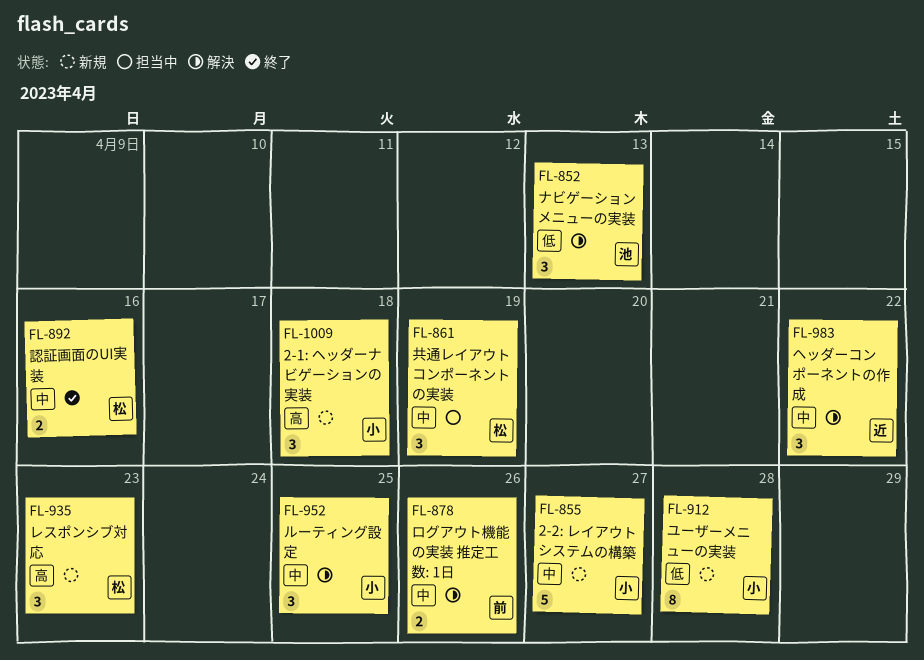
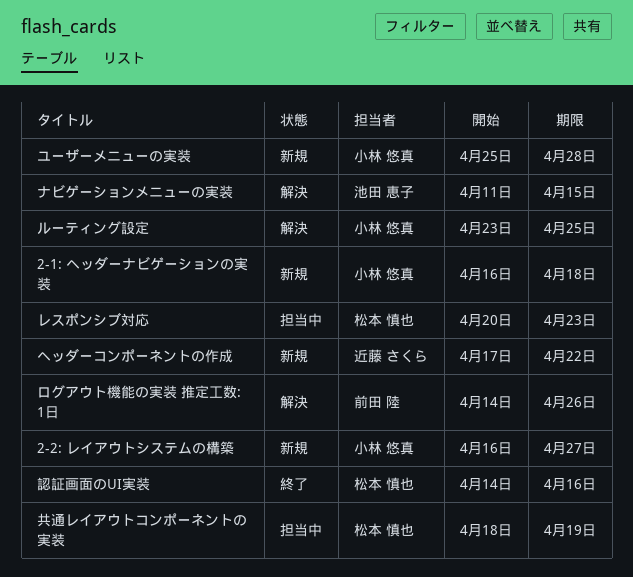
ナビゲーションメニューの実装, due: Apr 13 -> Apr 15
ヘッダーコンポーネントの作成, status: 解決 -> 新規
レスポンシブ対応, status: 新規 -> 担当中

